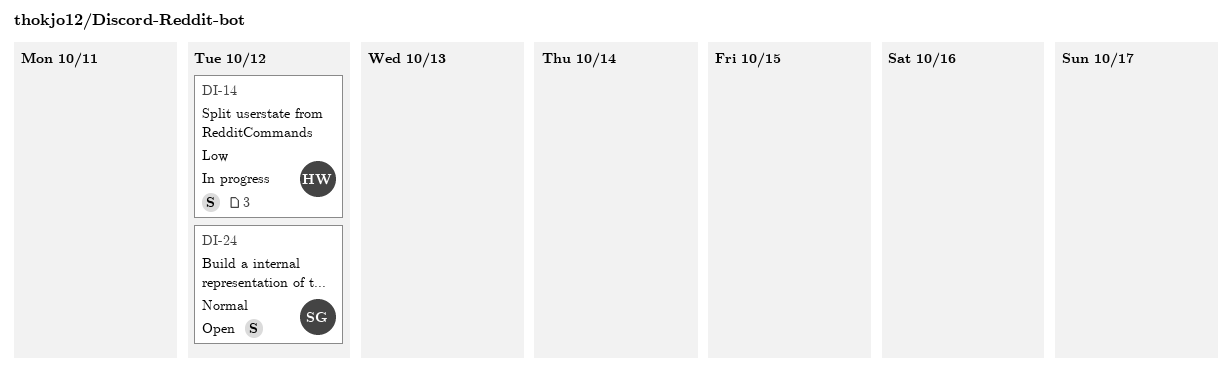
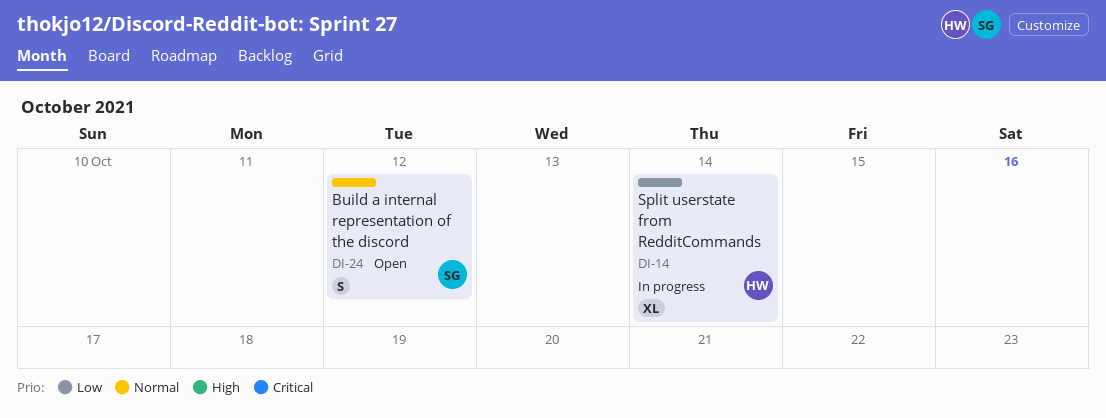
DI-14, estimate: S -> XL
DI-14, due: Oct 12 -> Oct 14

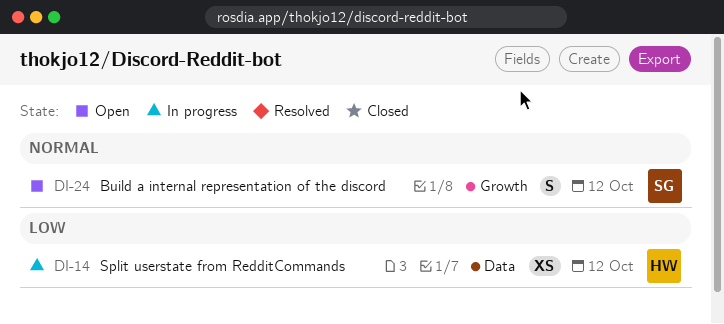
DI-14, estimate: XL -> XS
DI-14, due: Oct 14 -> Oct 12

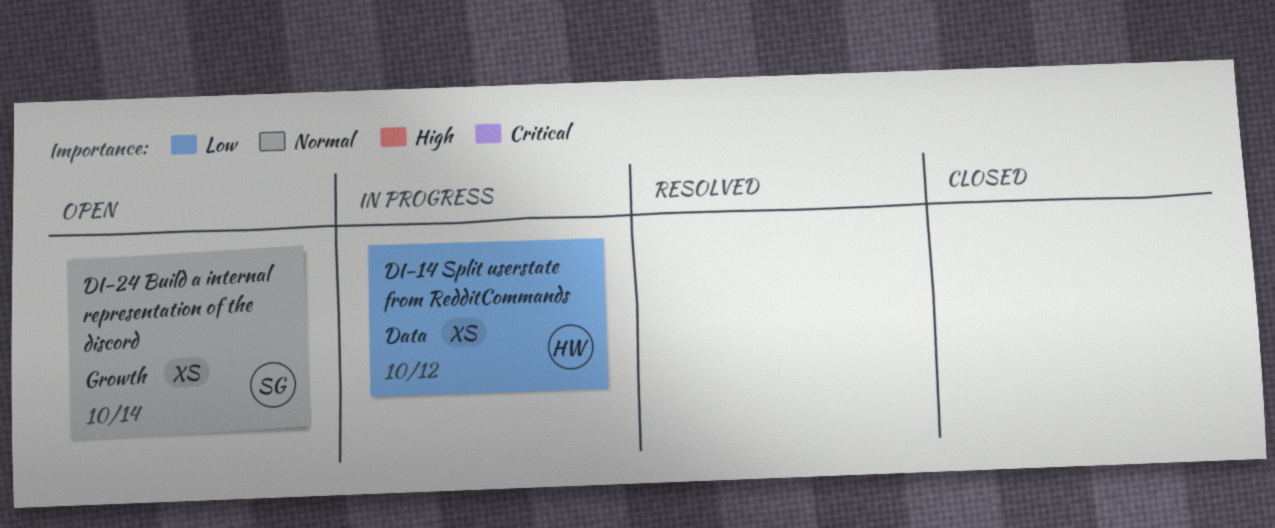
DI-24, estimate: S -> XS
DI-24, due: Oct 12 -> Oct 14

